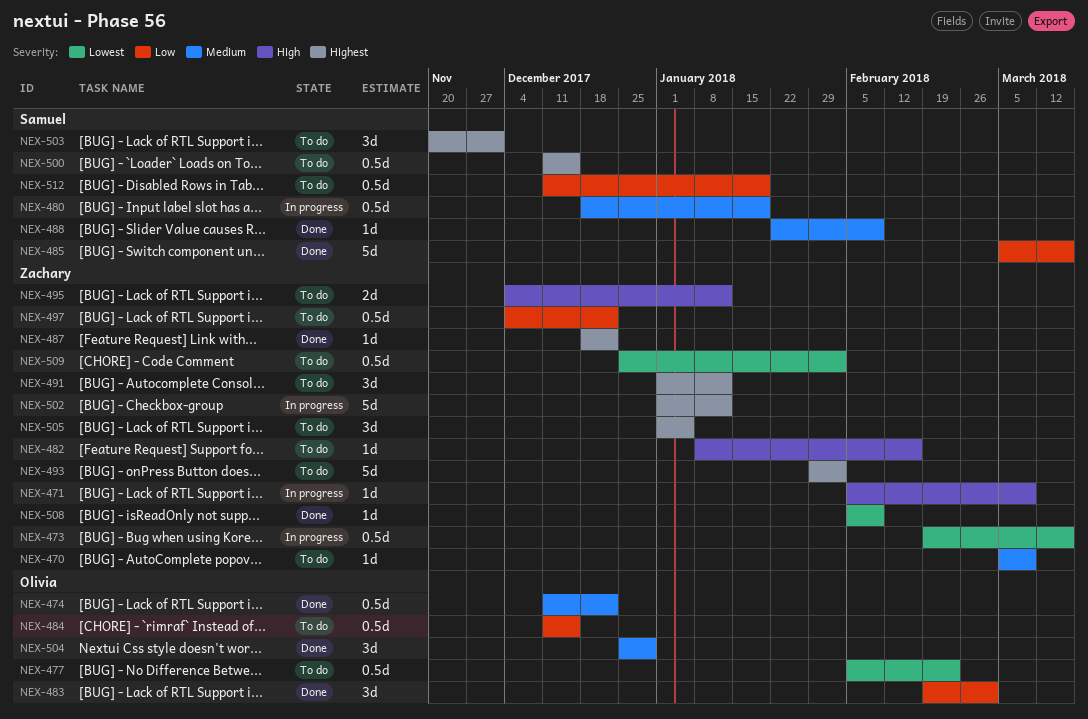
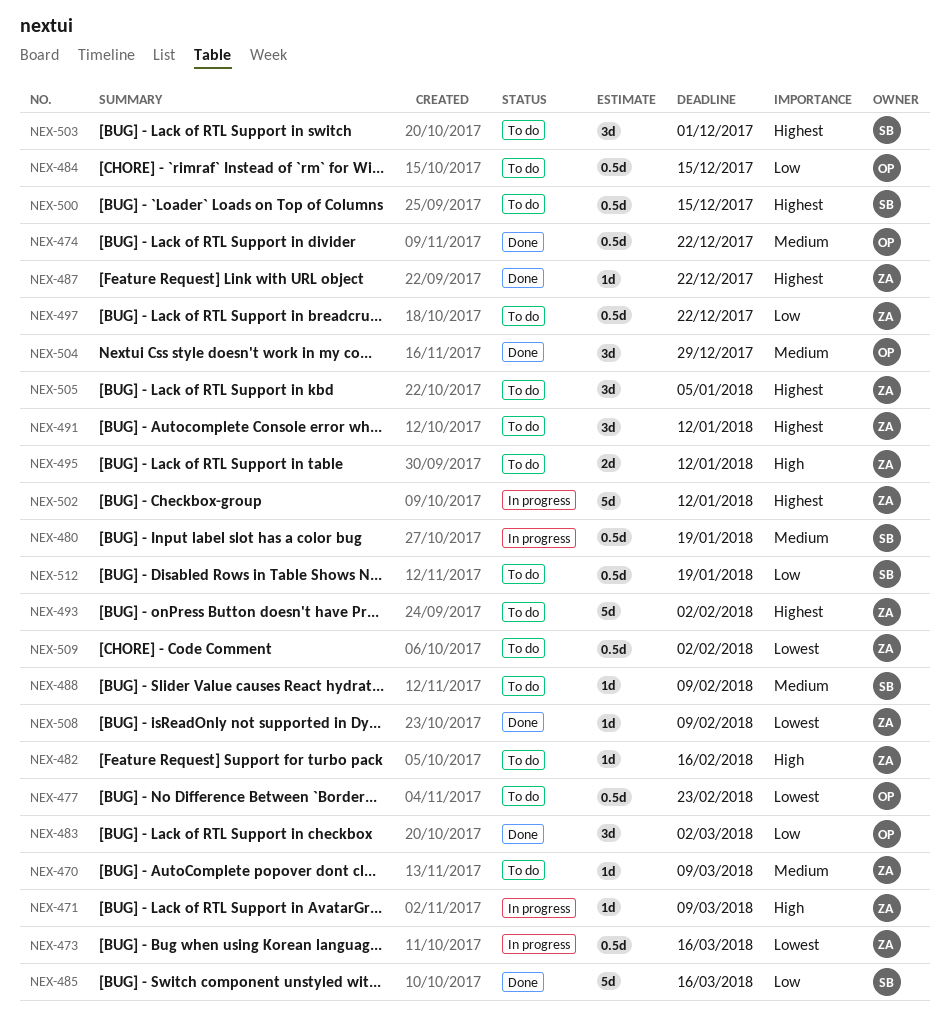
NEX-488, status: Done -> To do

